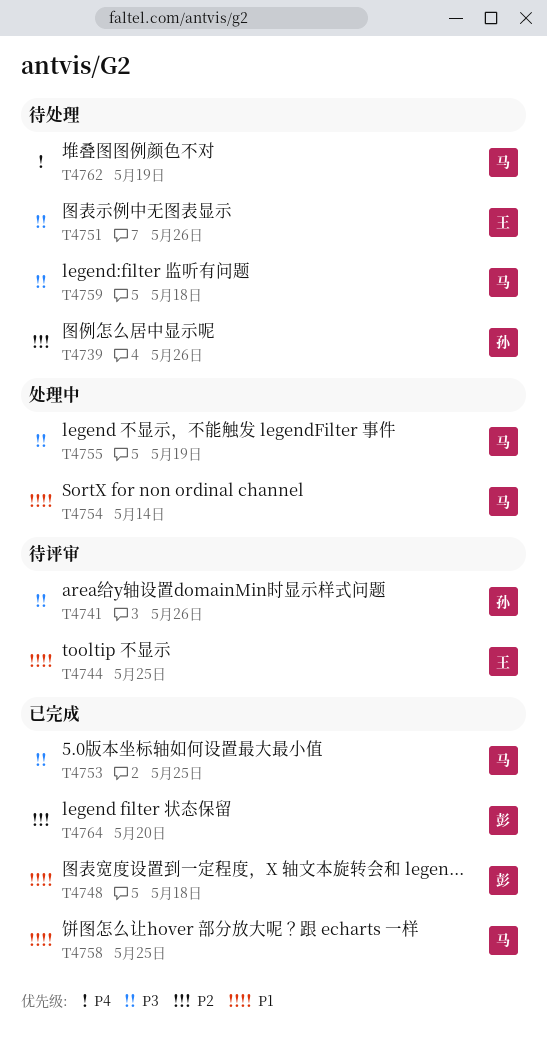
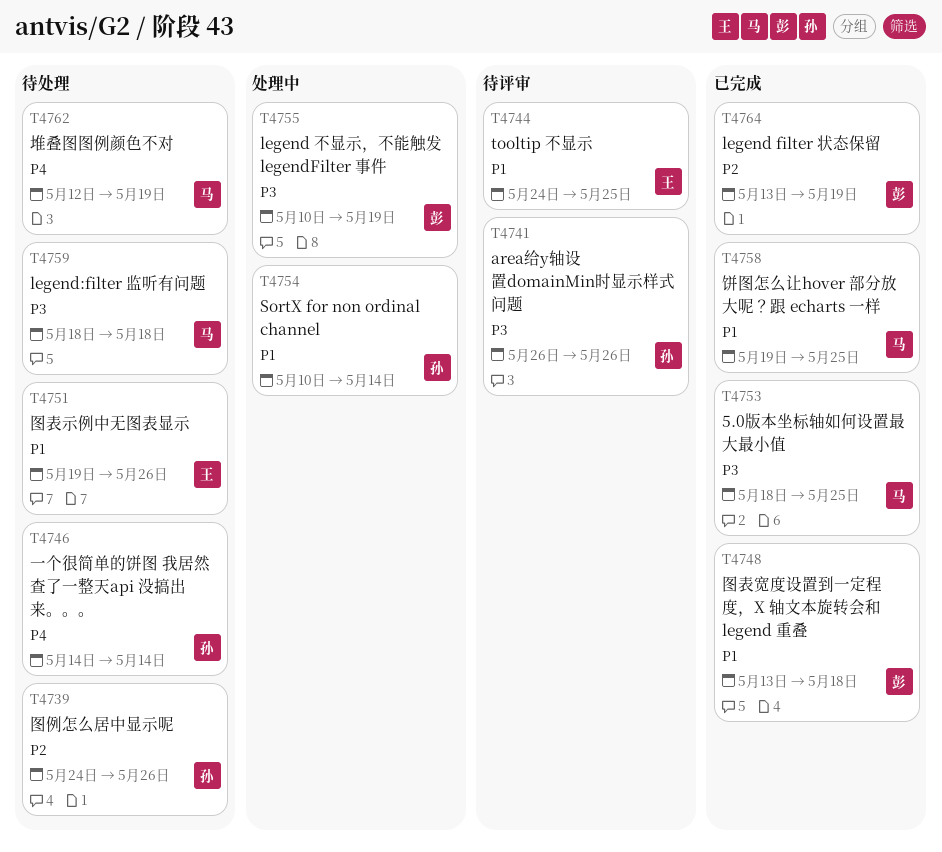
T4746: none -> present
T4751, priority: P3 -> P1
T4754, owner: 马 -> 孙
T4755, owner: 马 -> 彭
T4764, due: May 20 -> May 19

